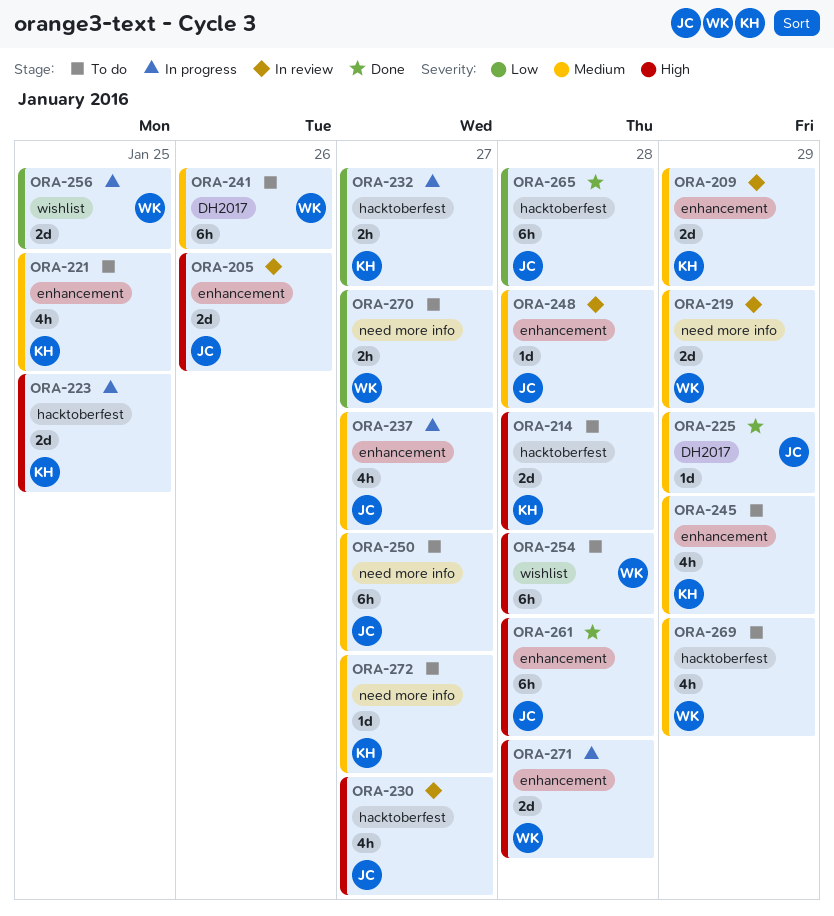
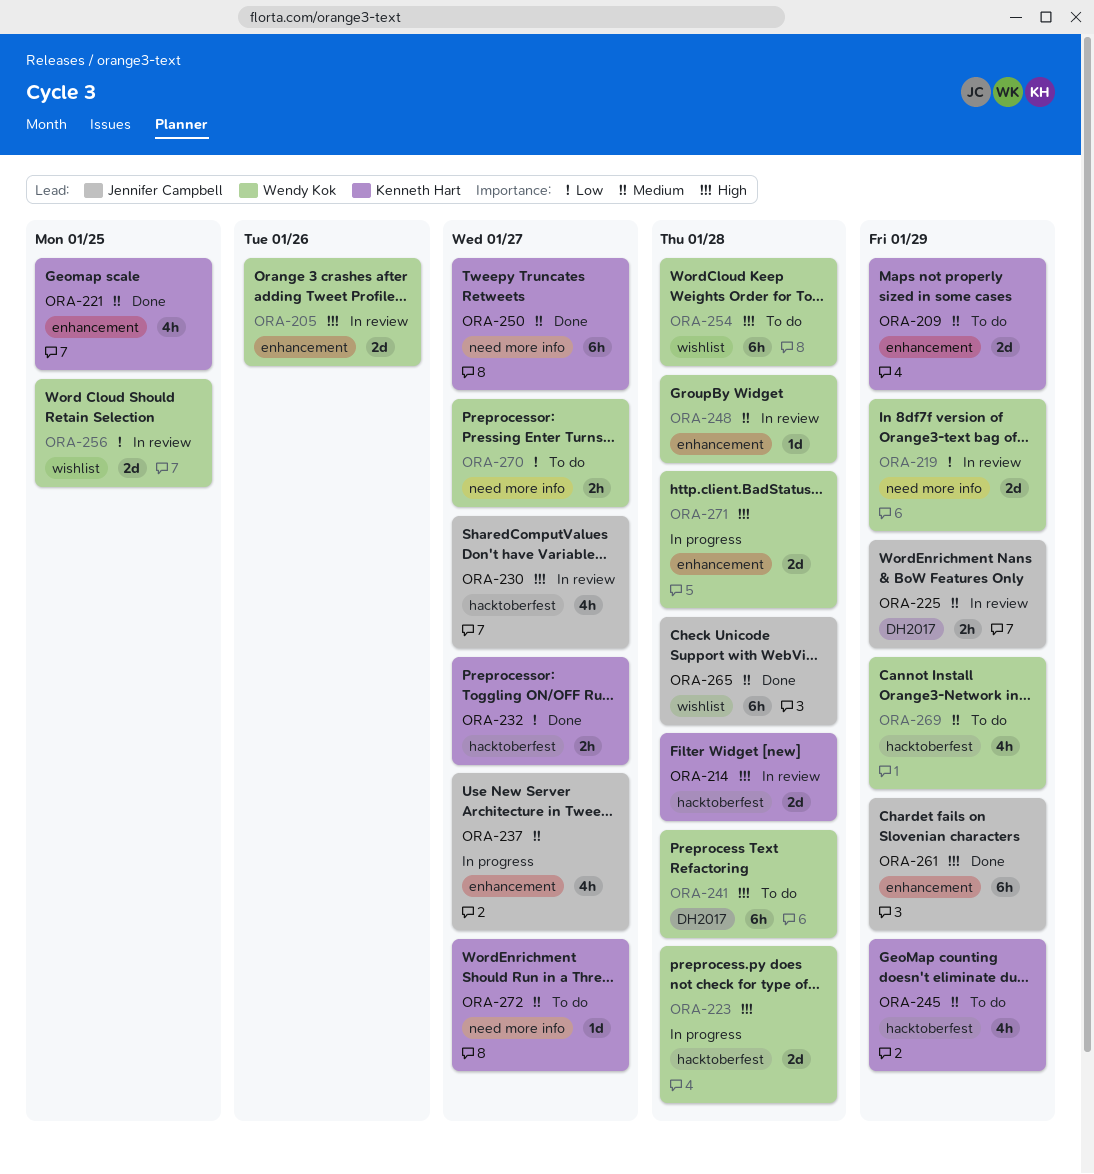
ORA-205, owner: Jennifer Campbell -> Wendy Kok
ORA-209, status: In review -> To do
ORA-214, status: To do -> In review
ORA-219, priority: Medium -> Low
ORA-221, status: To do -> Done
ORA-223, owner: Kenneth Hart -> Wendy Kok
ORA-223, due: Jan 25 -> Jan 28
ORA-225, status: Done -> In review
ORA-225, estimate: 1d -> 2h
ORA-232, status: In progress -> Done
ORA-241, priority: Medium -> High
ORA-241, due: Jan 26 -> Jan 28
ORA-245, label: enhancement -> hacktoberfest
ORA-248, owner: Jennifer Campbell -> Wendy Kok
ORA-250, status: To do -> Done
ORA-250, owner: Jennifer Campbell -> Kenneth Hart
ORA-256, status: In progress -> In review
ORA-261, due: Jan 28 -> Jan 29
ORA-265, priority: Low -> Medium
ORA-265, label: hacktoberfest -> wishlist

